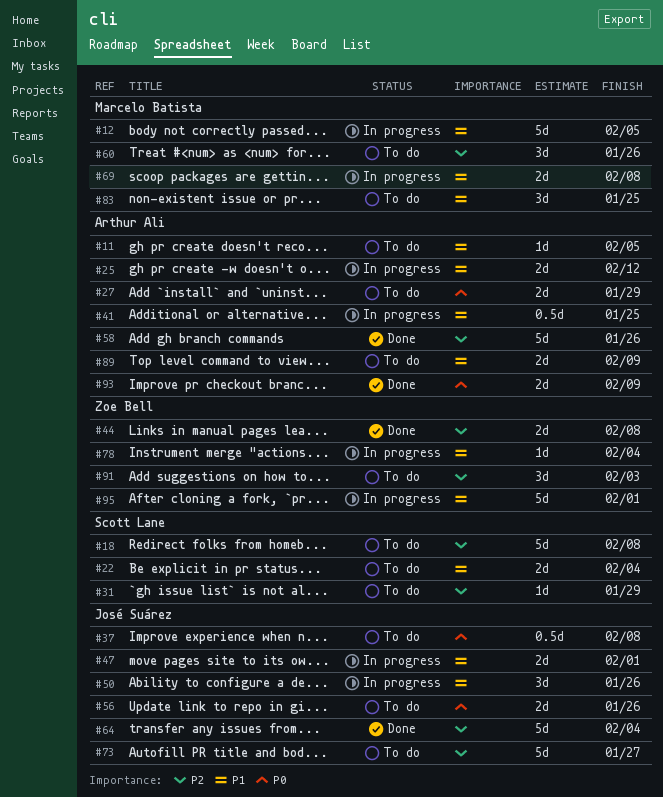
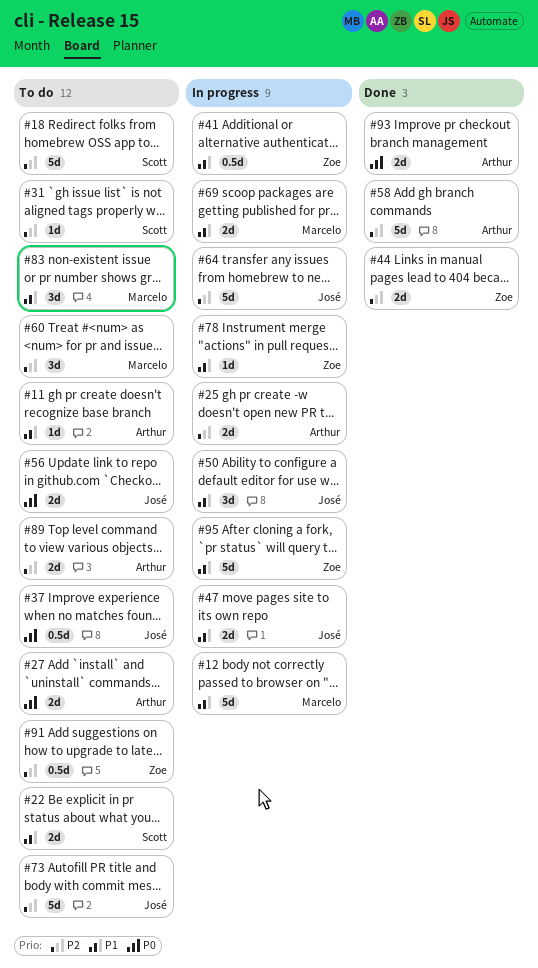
#25, priority: P1 -> P2
#41, owner: Arthur Ali -> Zoe Bell
#64, status: Done -> In progress
#89, priority: P1 -> P2
#91, estimate: 3d -> 0.5d

